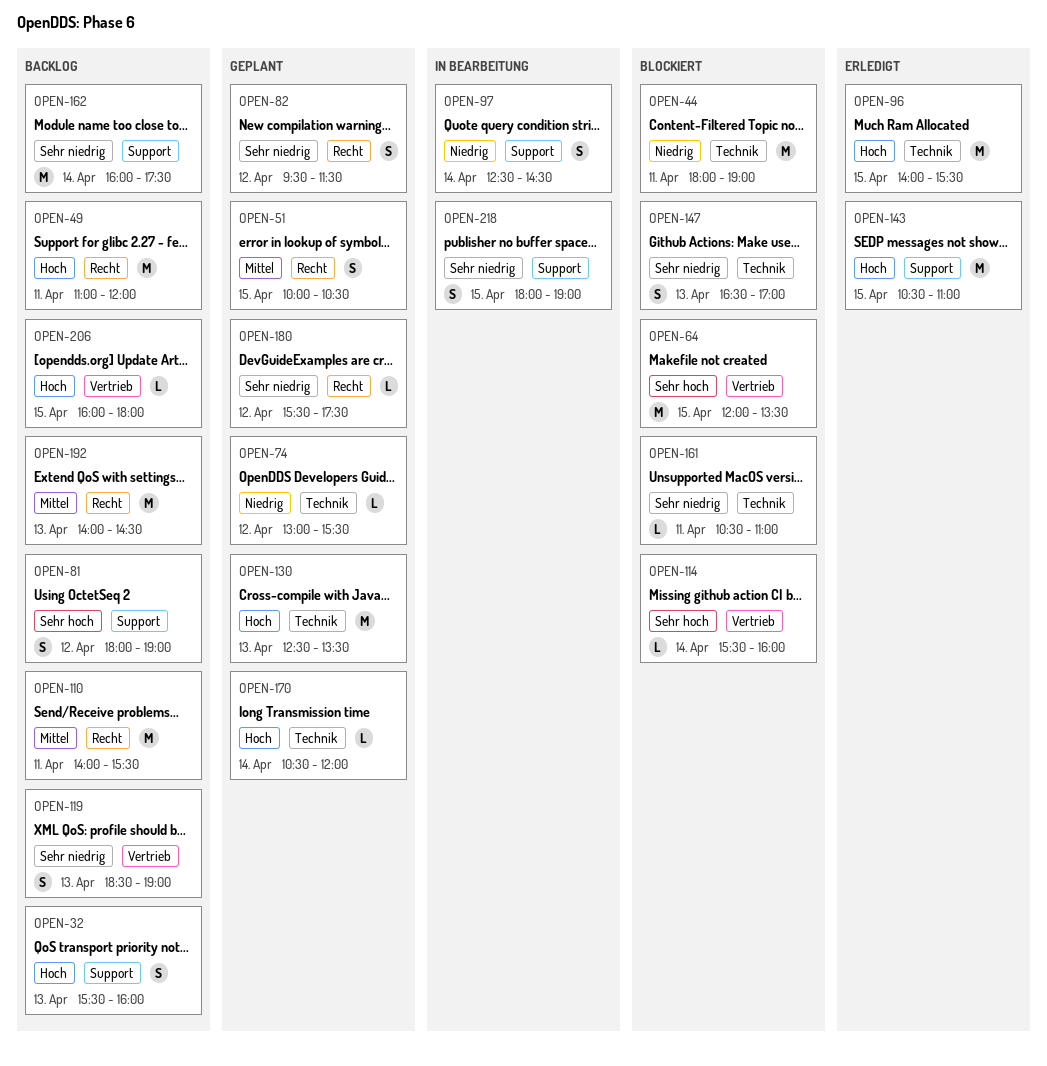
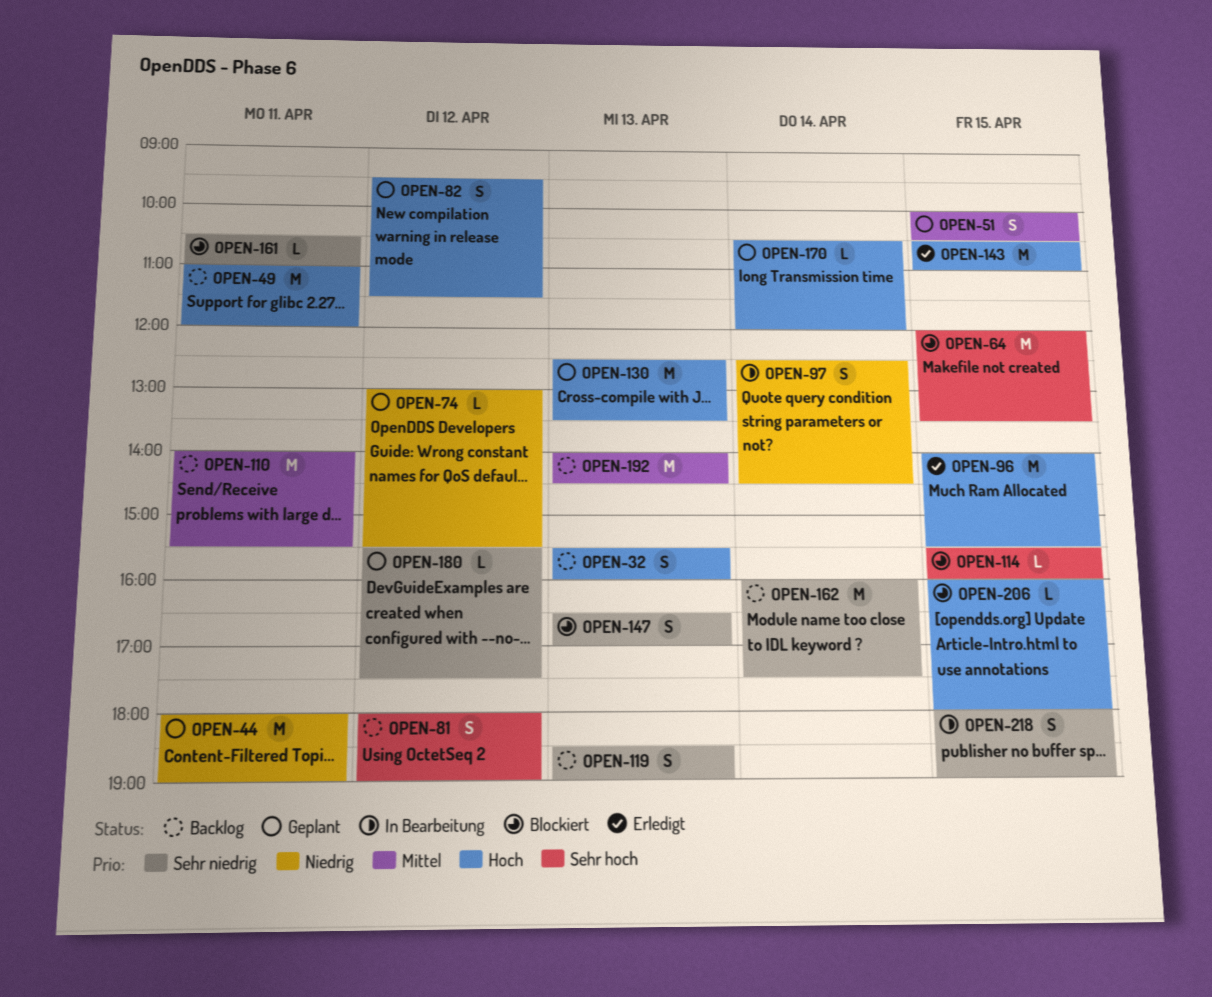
OPEN-44, status: Blockiert -> Geplant
OPEN-82, priority: Sehr niedrig -> Hoch
OPEN-114, day: Apr 14 -> Apr 15
OPEN-206, status: Backlog -> Blockiert

